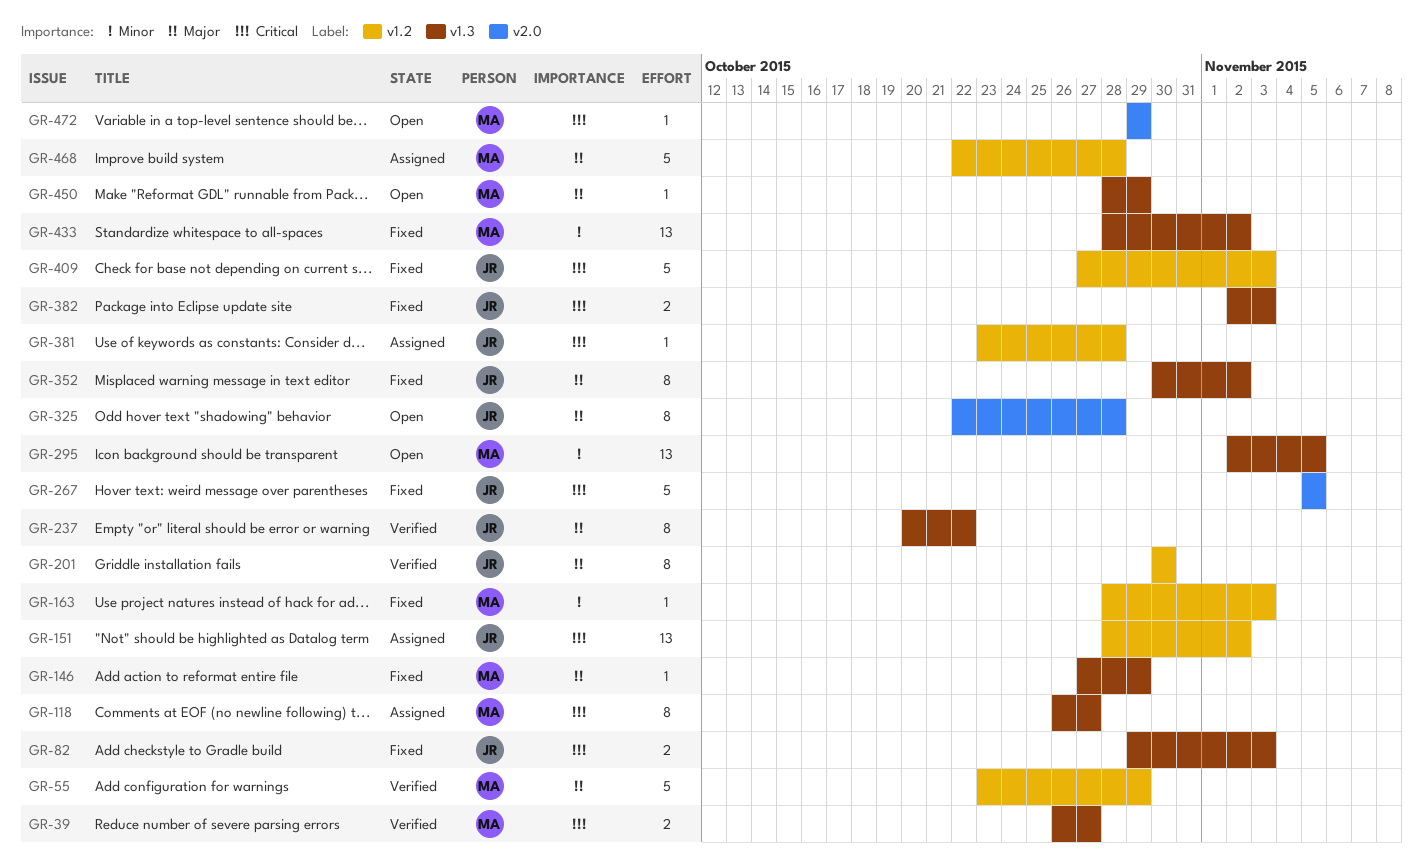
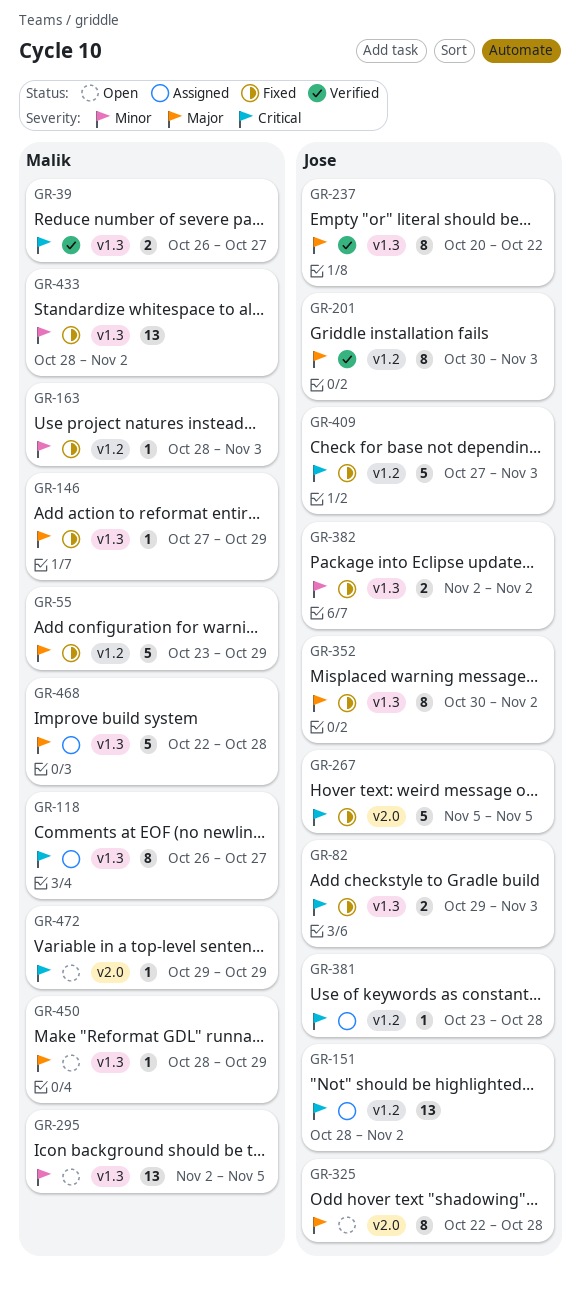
GR-55, status: Verified -> Fixed
GR-201, due: Oct 30 -> Nov 3
GR-382, priority: Critical -> Minor
GR-382, due: Nov 3 -> Nov 2
GR-468, label: v1.2 -> v1.3

